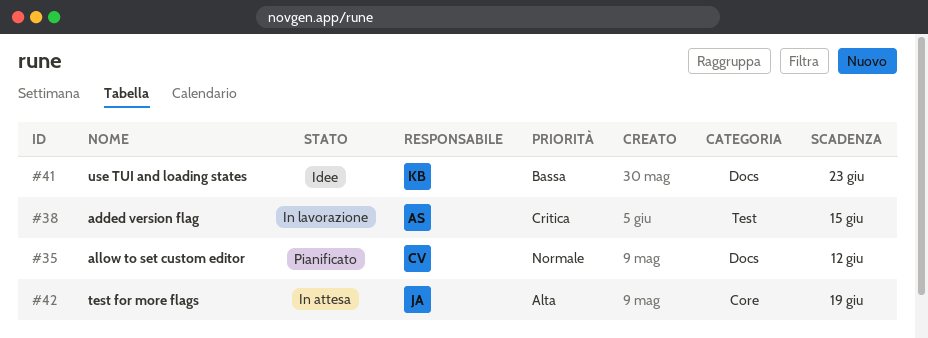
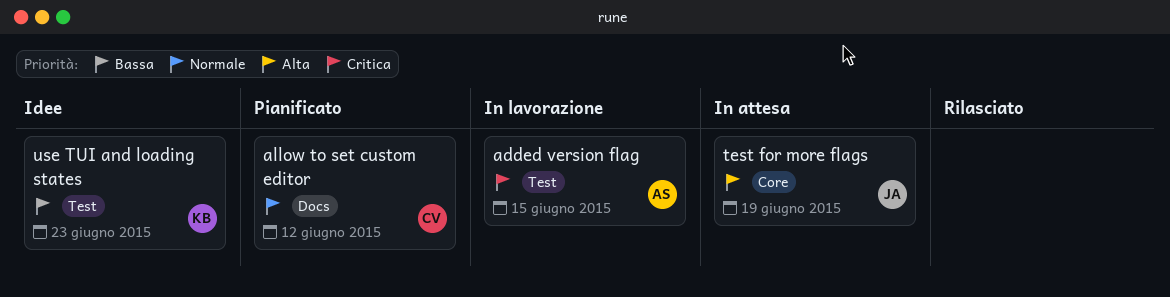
use TUI and loading states, label: Docs -> Test

